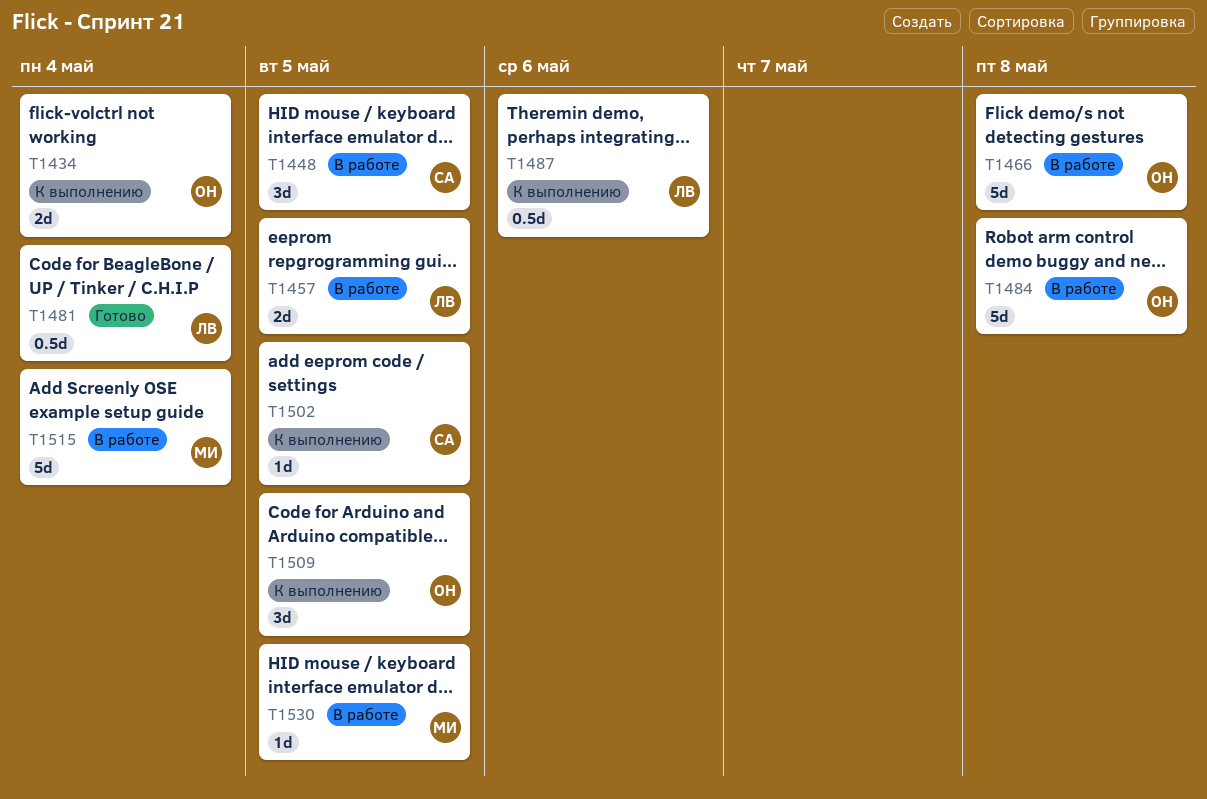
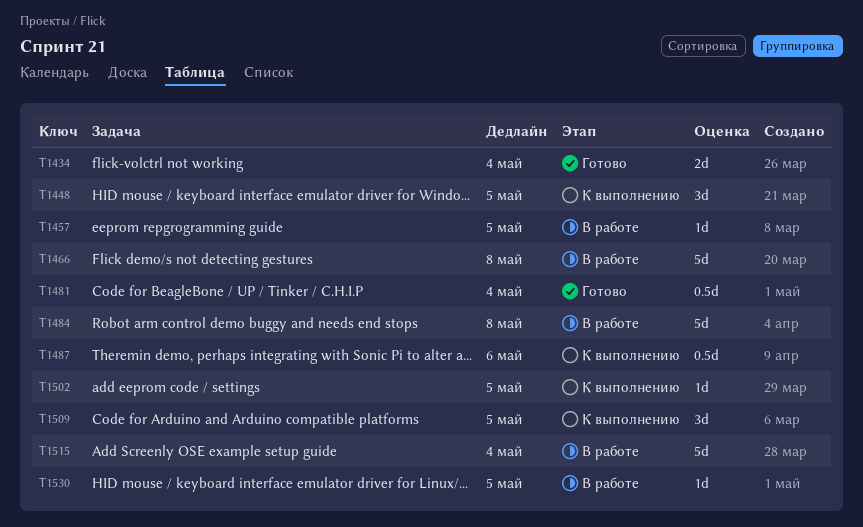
T1434, status: К выполнению -> Готово
T1448, status: В работе -> К выполнению
T1457, estimate: 2d -> 1d

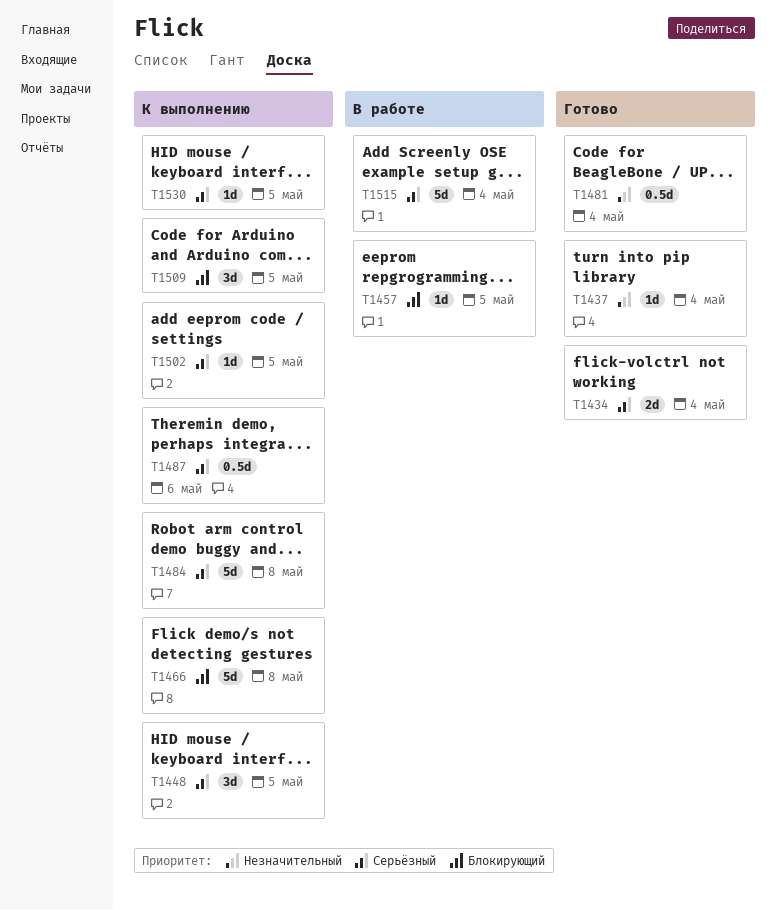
T1437: none -> present
T1466, status: В работе -> К выполнению
T1484, status: В работе -> К выполнению
T1530, status: В работе -> К выполнению

